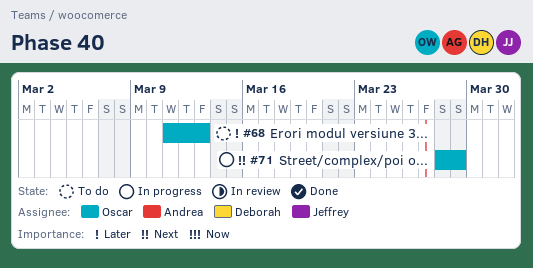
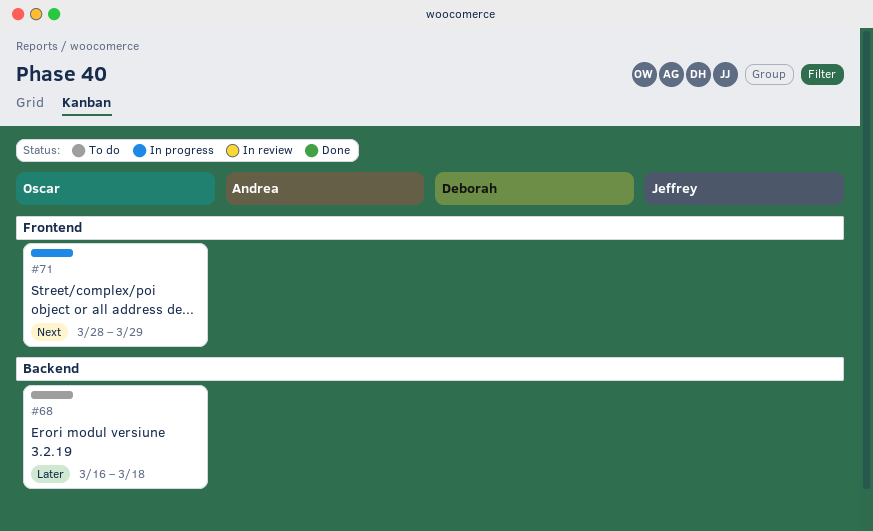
#68, start: Mar 11 -> Mar 16
#68, due: Mar 13 -> Mar 18

